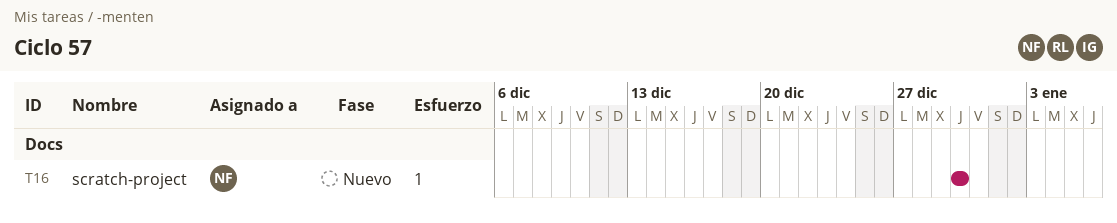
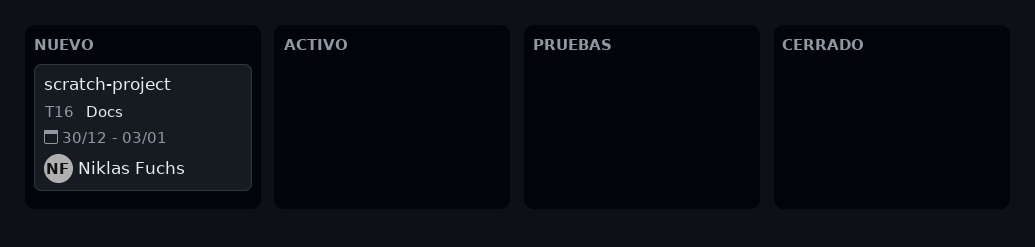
T16, due: Dec 30 -> Jan 3

